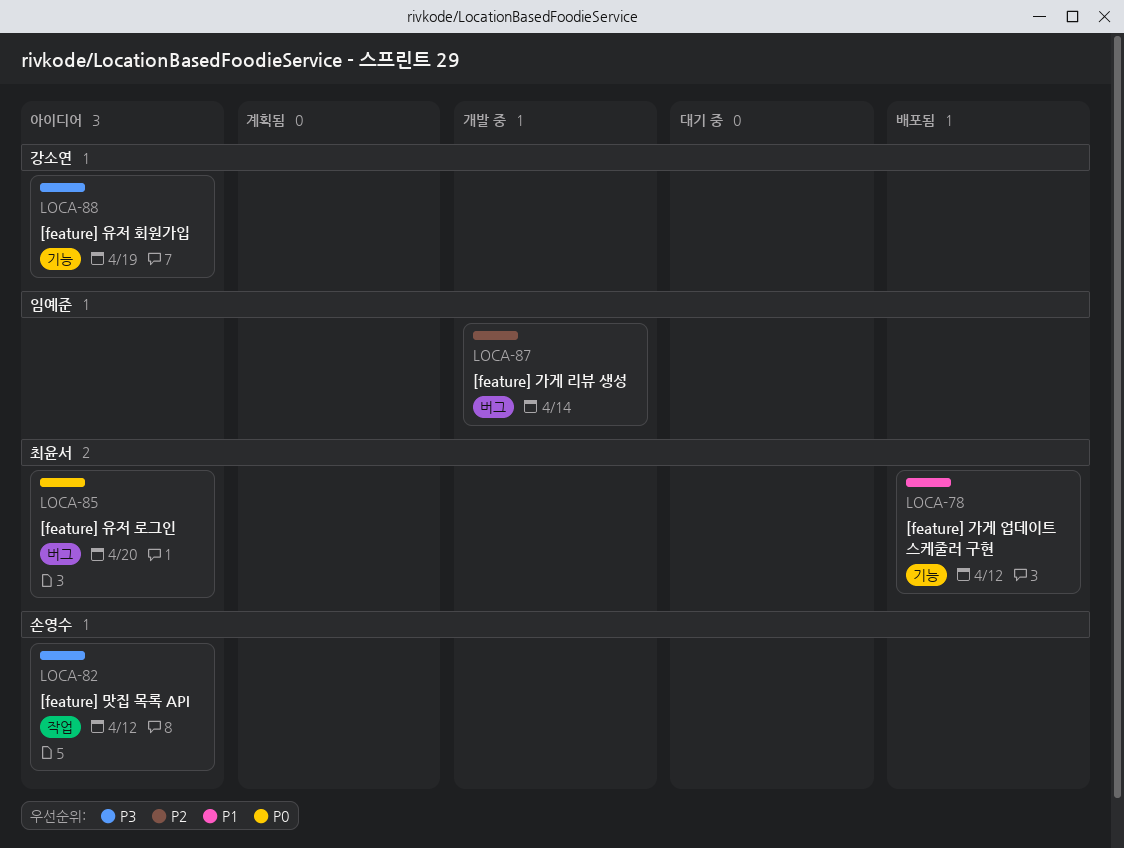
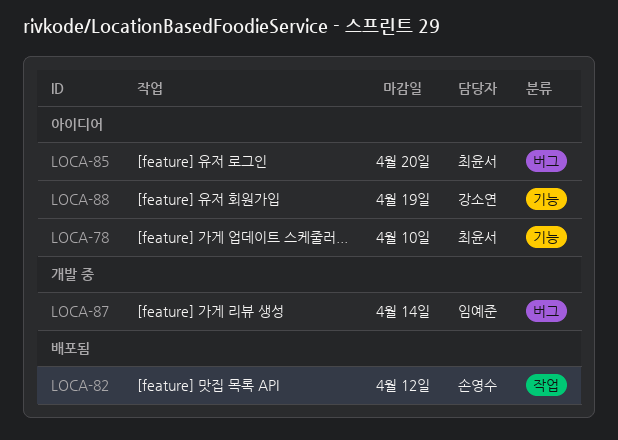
LOCA-78, status: 배포됨 -> 아이디어
LOCA-78, due: Apr 12 -> Apr 10
LOCA-82, status: 아이디어 -> 배포됨

